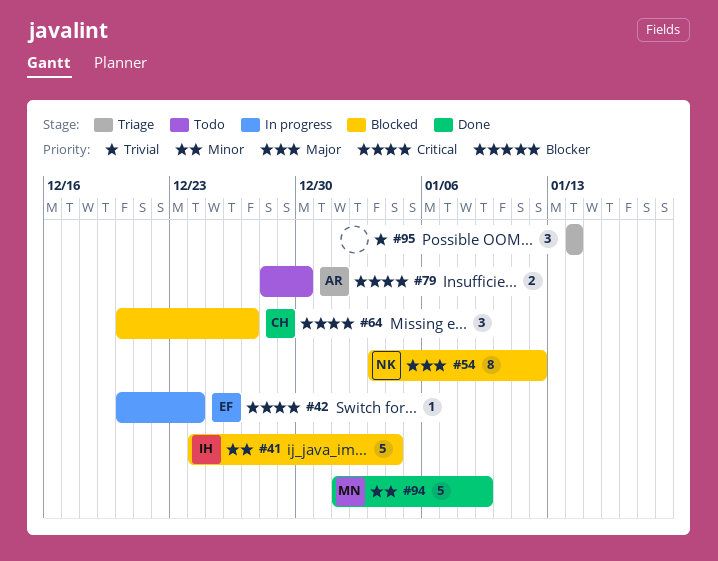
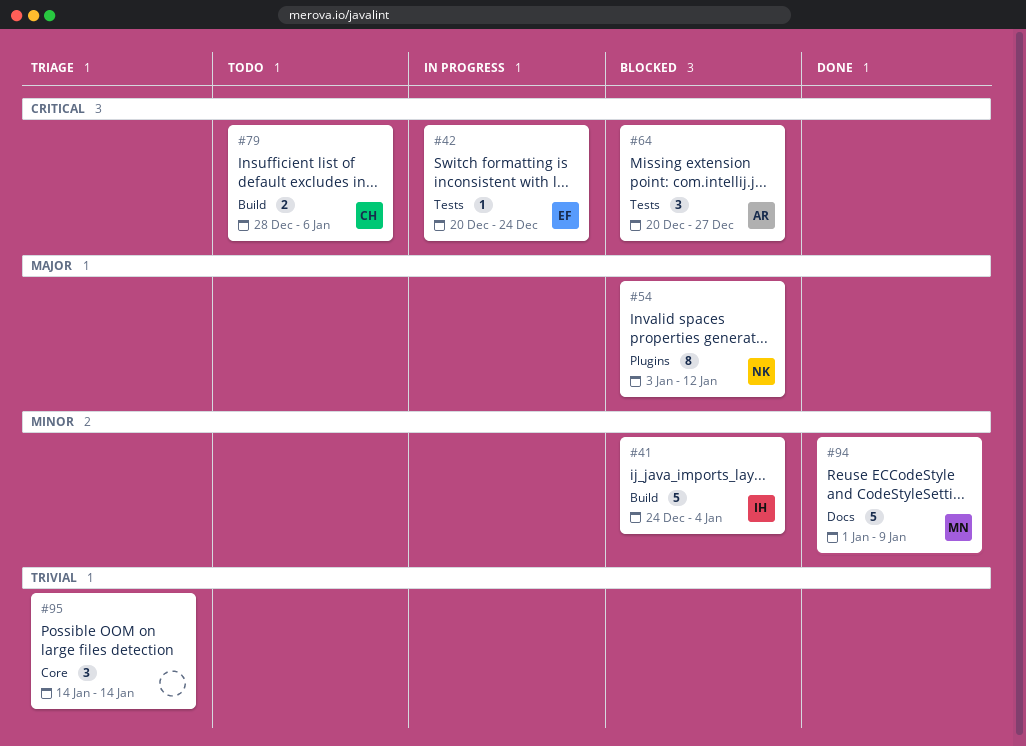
#64, owner: CH -> AR
#79, owner: AR -> CH
#79, due: Dec 30 -> Jan 6

